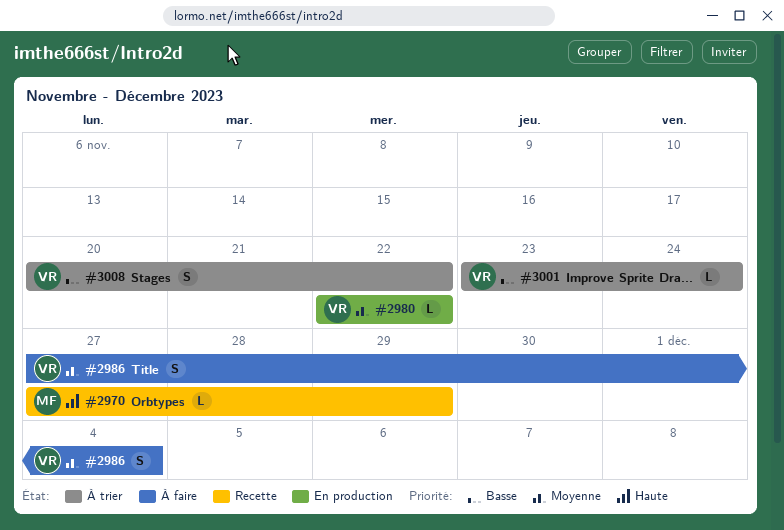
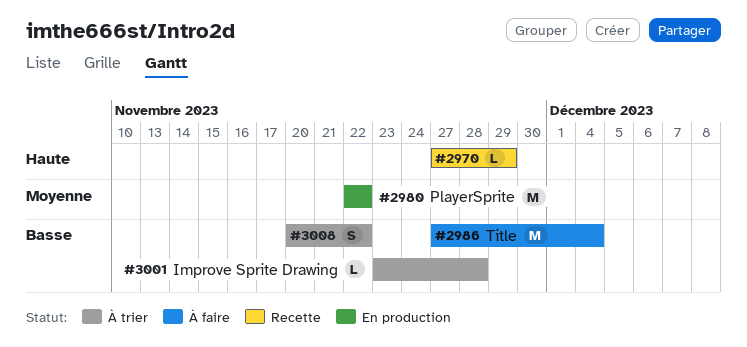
#2980, estimate: L -> M
#2986, priority: Moyenne -> Basse
#2986, estimate: S -> M
#3001, due: Nov 24 -> Nov 28

